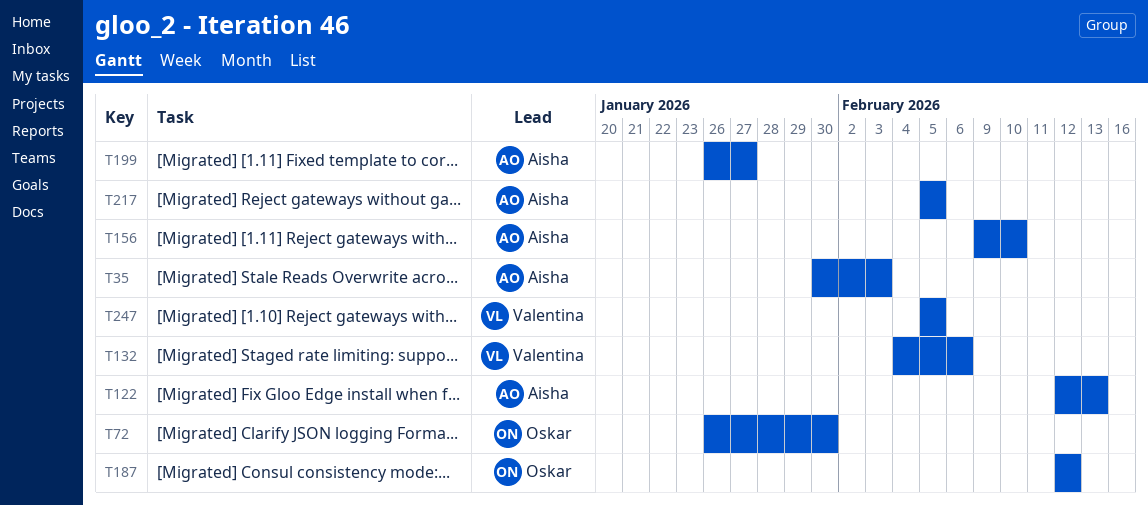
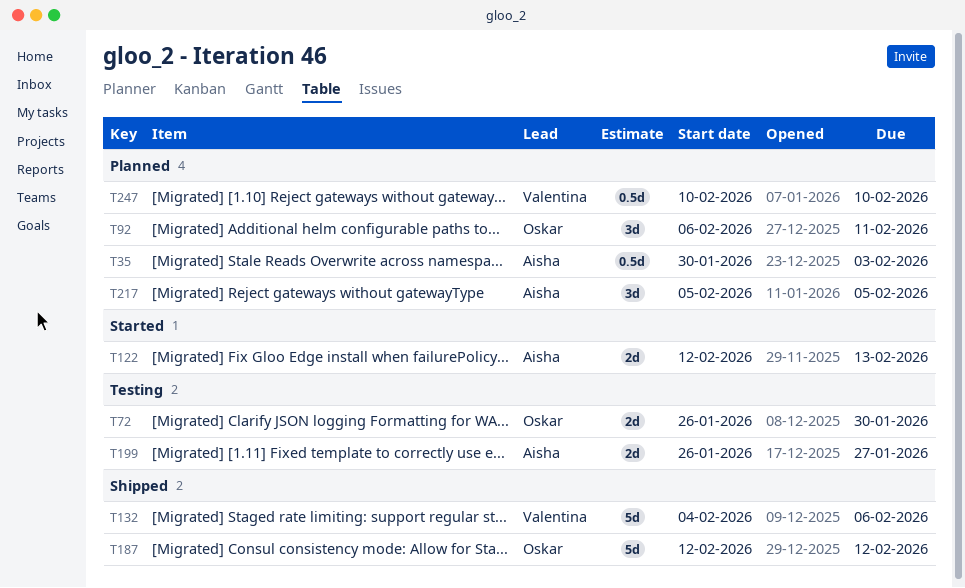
T92: none -> present
T156: present -> none
T247, start: Feb 5 -> Feb 10
T247, due: Feb 5 -> Feb 10

